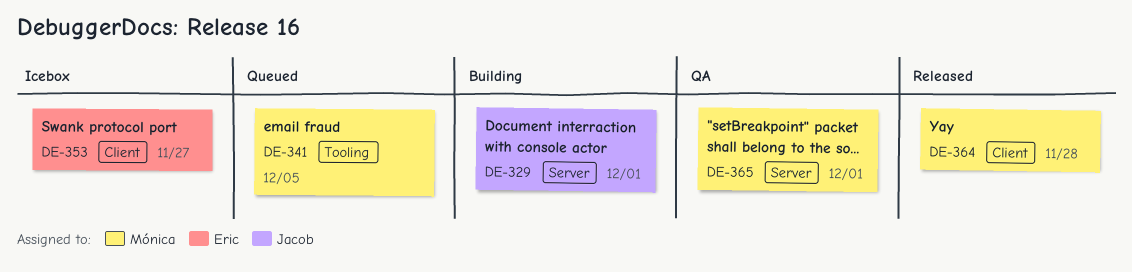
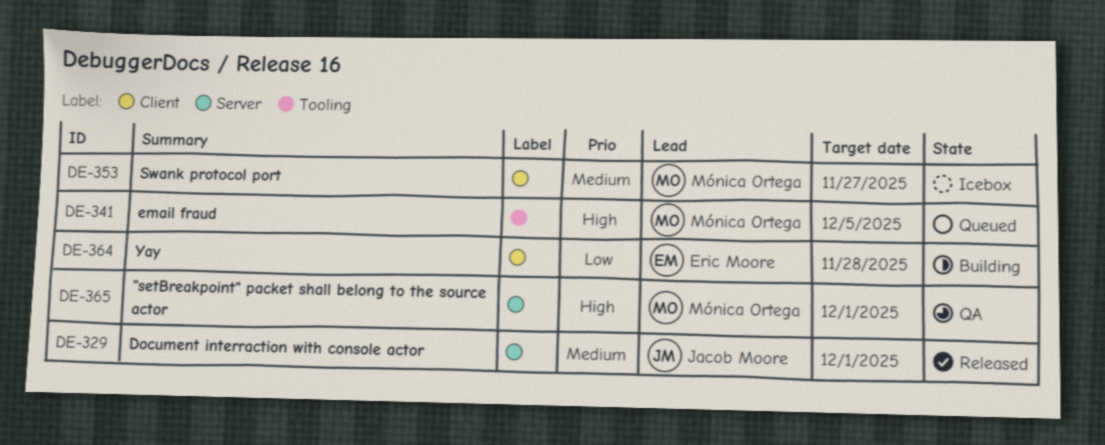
DE-329, status: Building -> Released
DE-353, owner: Eric Moore -> Mónica Ortega
DE-364, status: Released -> Building
DE-364, owner: Mónica Ortega -> Eric Moore

